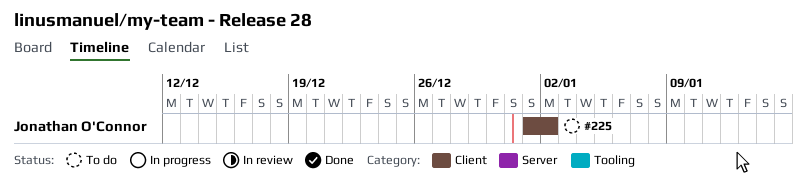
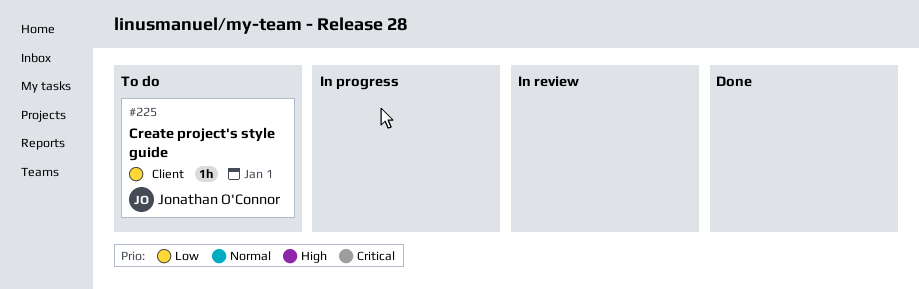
#225, due: Jan 2 -> Jan 1

